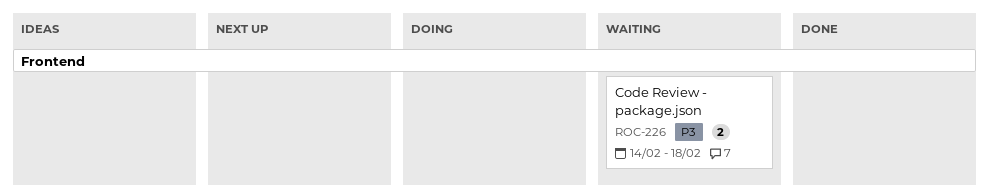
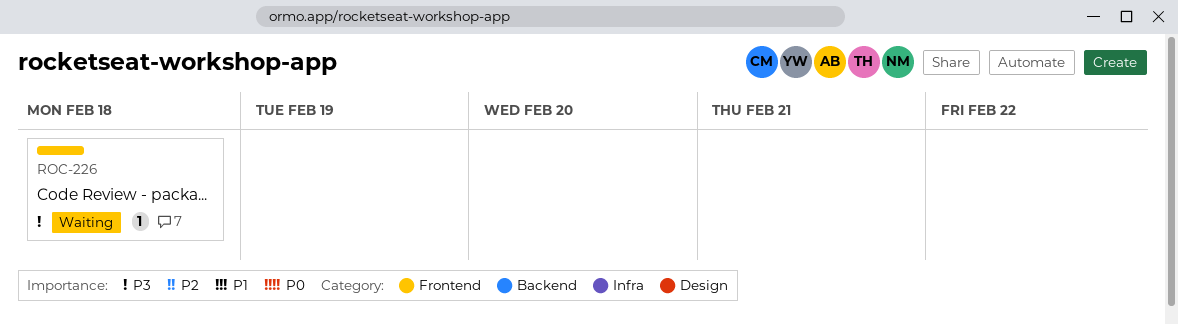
ROC-226, estimate: 2 -> 1

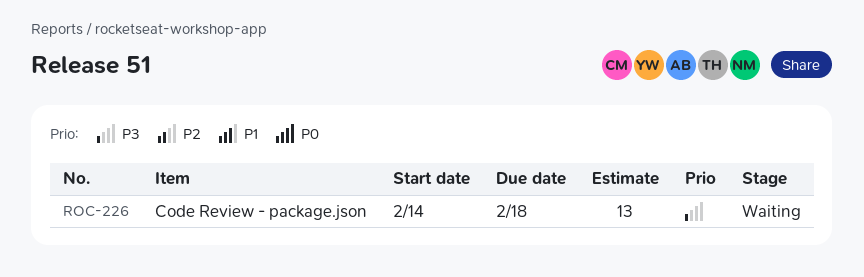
ROC-226, estimate: 1 -> 13

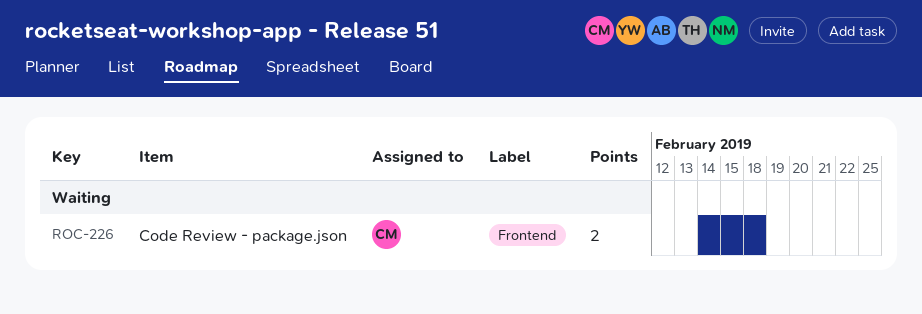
ROC-226, estimate: 13 -> 2

